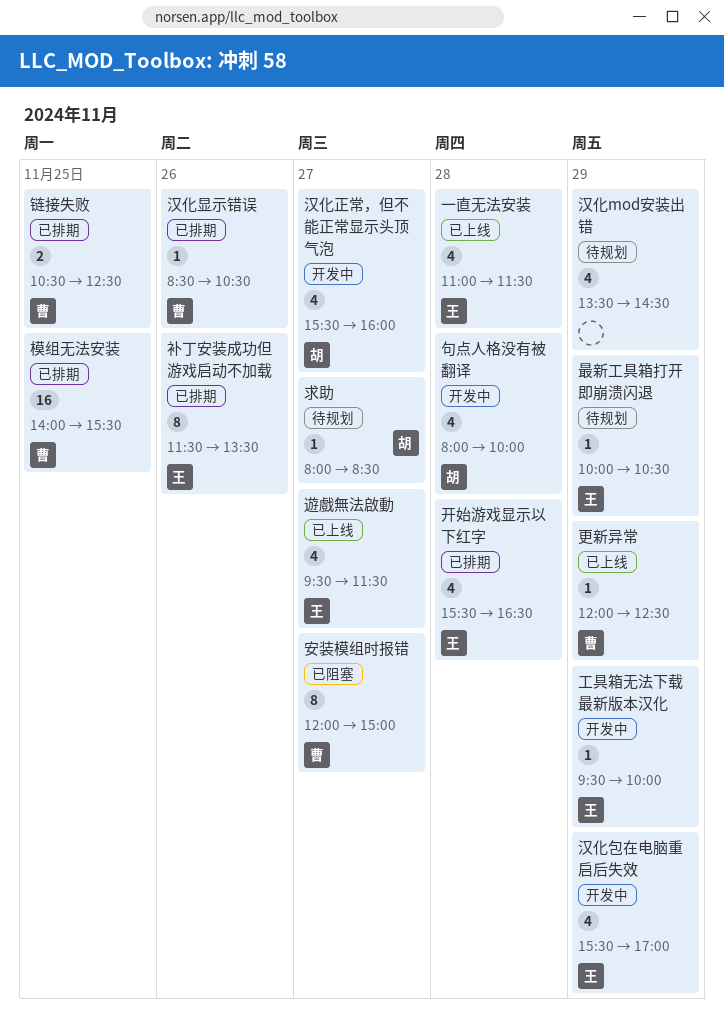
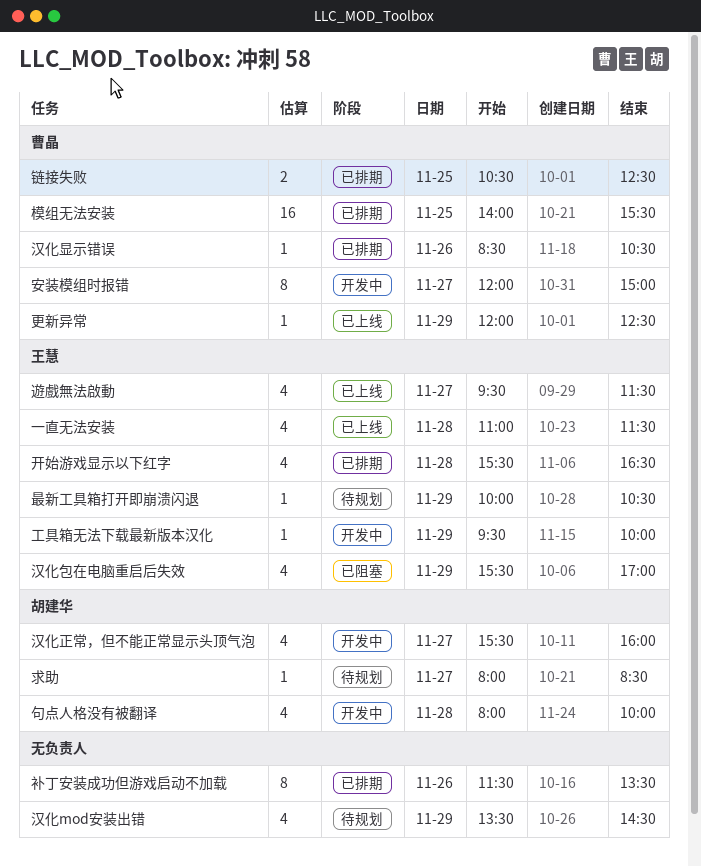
安装模组时报错, status: 已阻塞 -> 开发中
汉化包在电脑重启后失效, status: 开发中 -> 已阻塞
补丁安装成功但游戏启动不加载, owner: 王慧 -> none

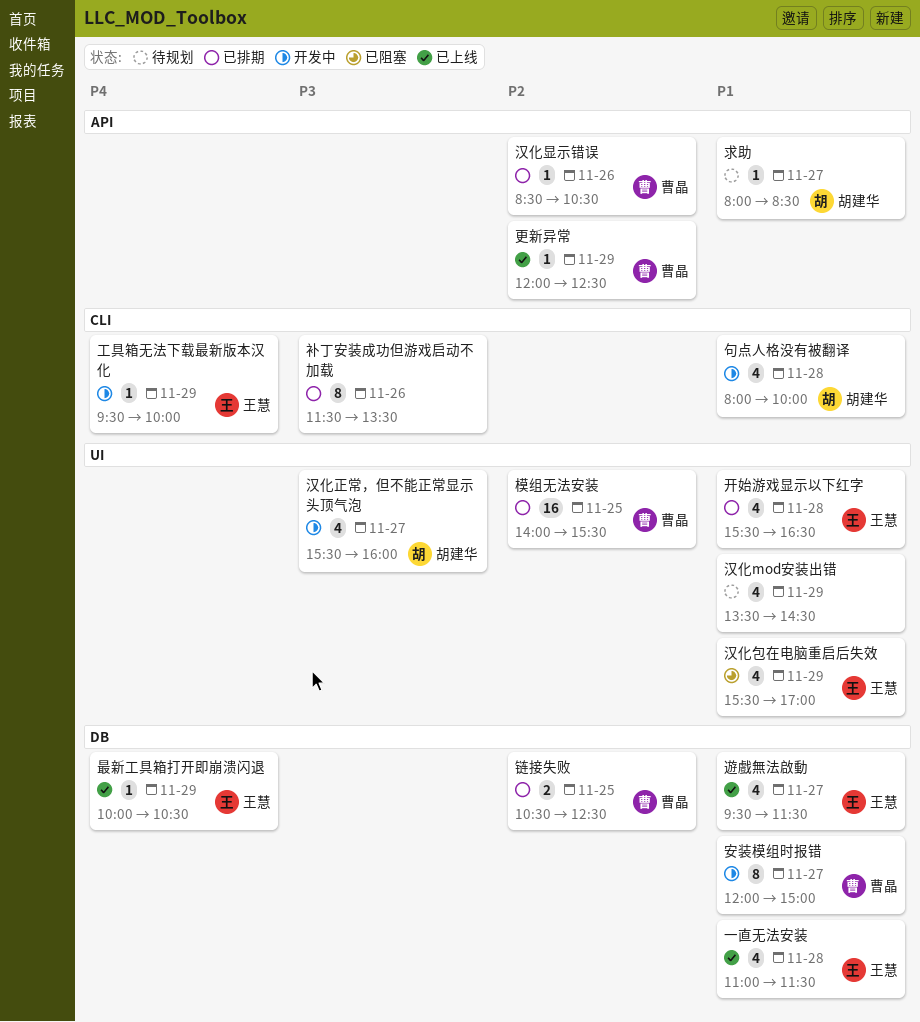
最新工具箱打开即崩溃闪退, status: 待规划 -> 已上线

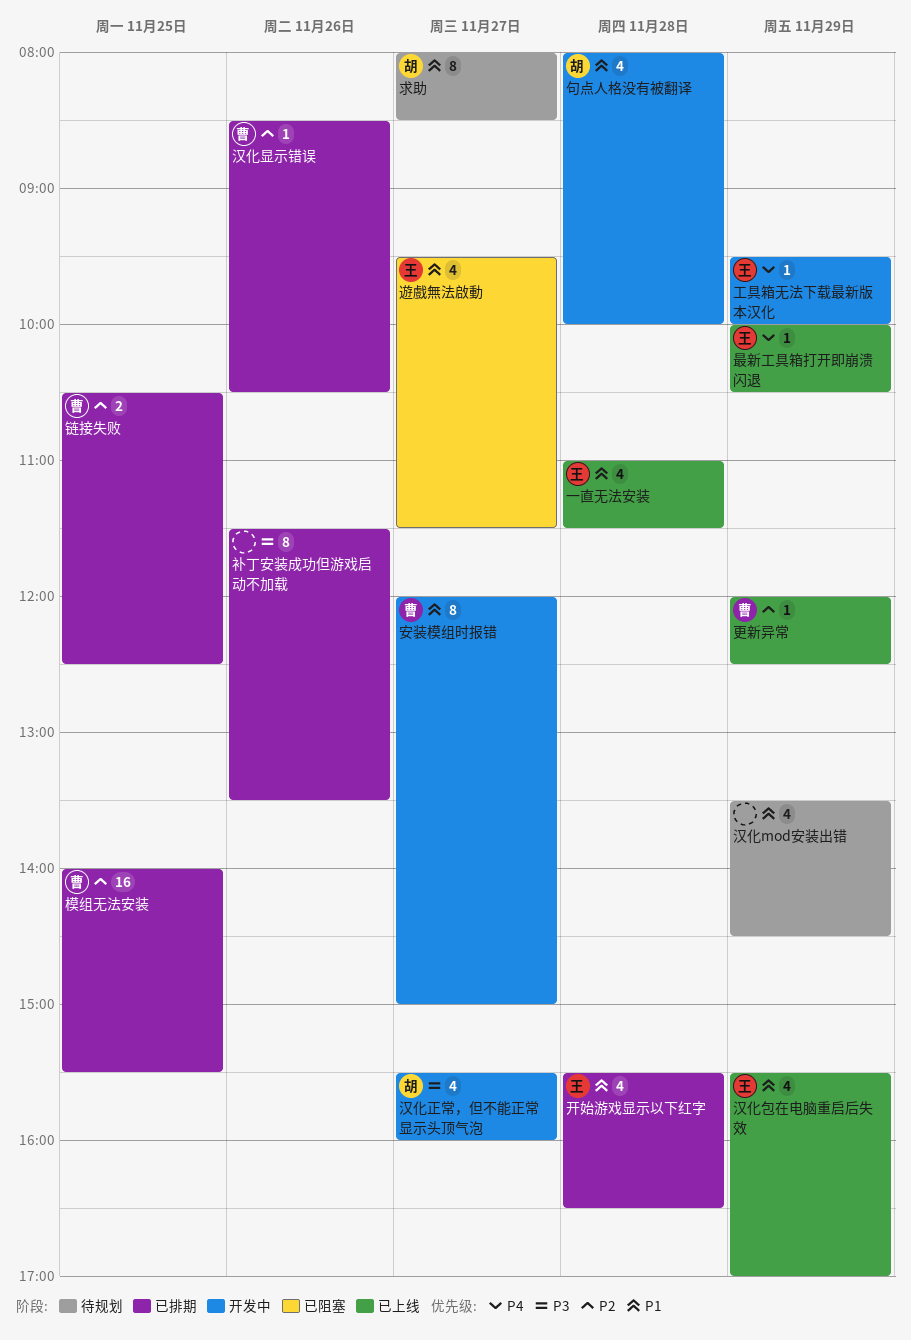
求助, estimate: 1 -> 8
汉化包在电脑重启后失效, status: 已阻塞 -> 已上线
遊戲無法啟動, status: 已上线 -> 已阻塞

